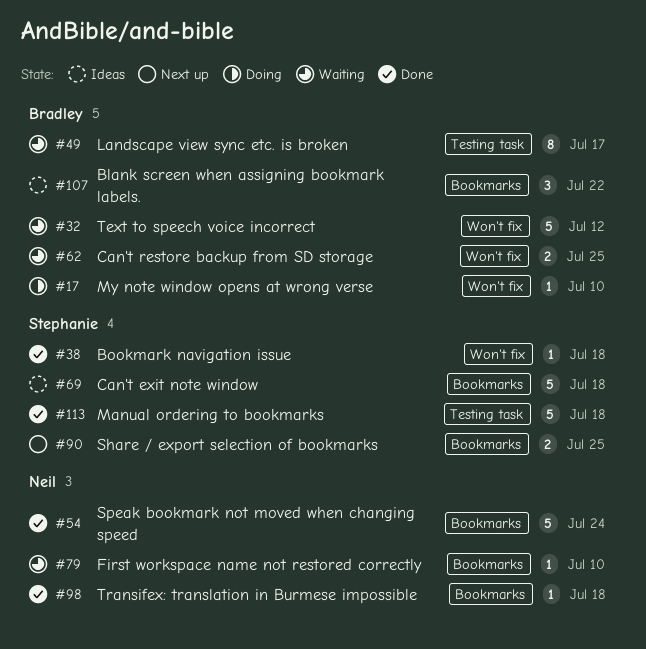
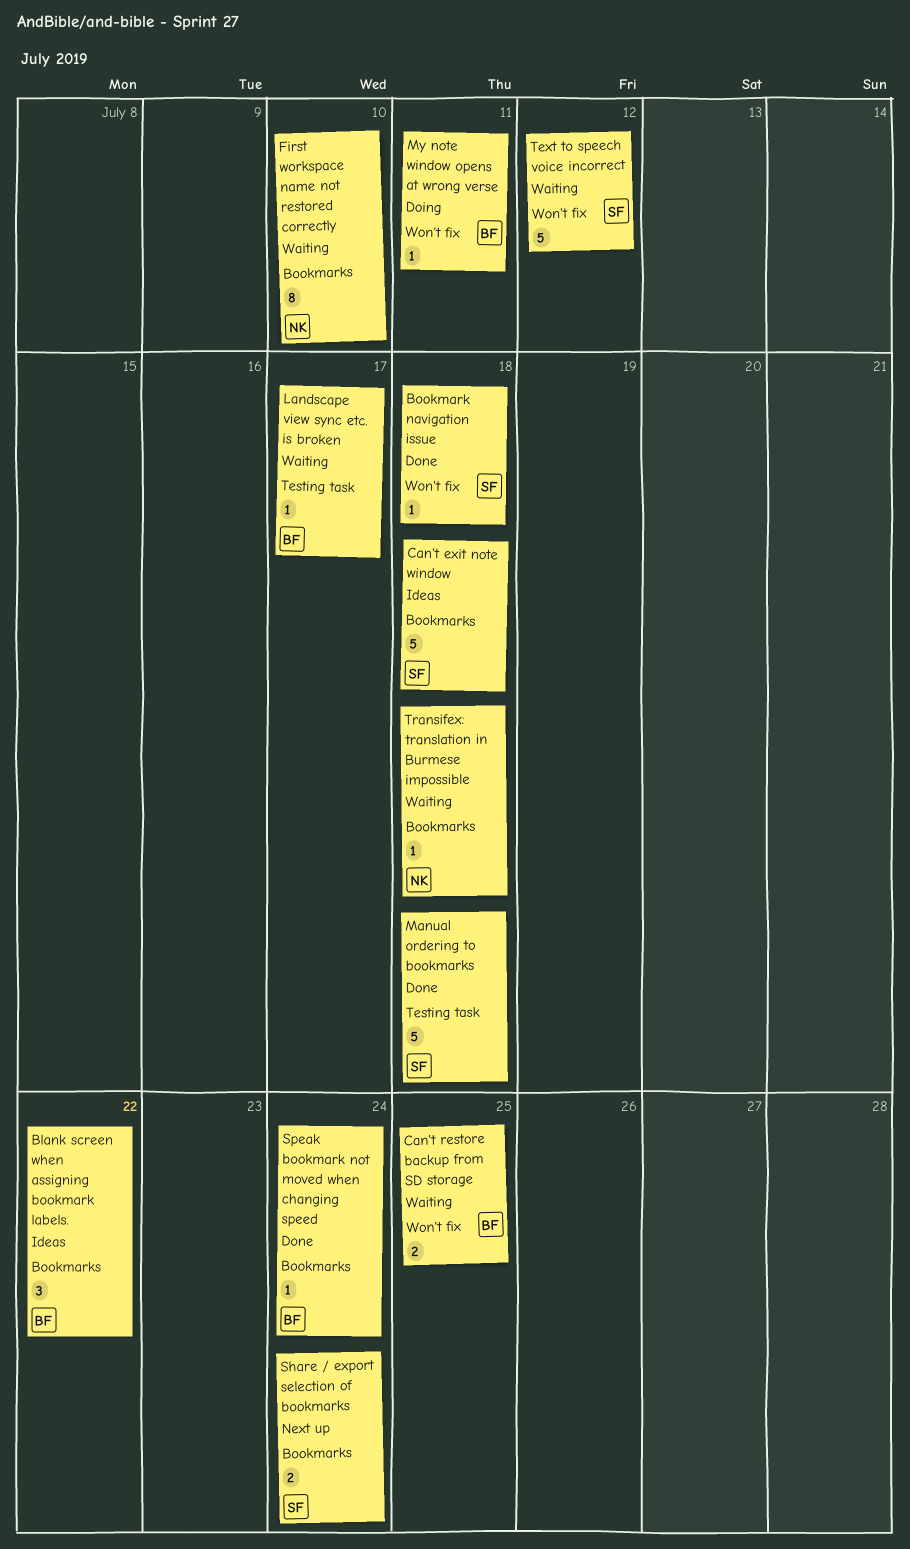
First workspace name not restored correctly, estimate: 1 -> 8
Landscape view sync etc. is broken, estimate: 8 -> 1
My note window opens at wrong verse, due: Jul 10 -> Jul 11
Share / export selection of bookmarks, due: Jul 25 -> Jul 24
Speak bookmark not moved when changing speed, owner: Neil -> Bradley
Speak bookmark not moved when changing speed, estimate: 5 -> 1
Text to speech voice incorrect, owner: Bradley -> Stephanie
Transifex: translation in Burmese impossible, status: Done -> Waiting

